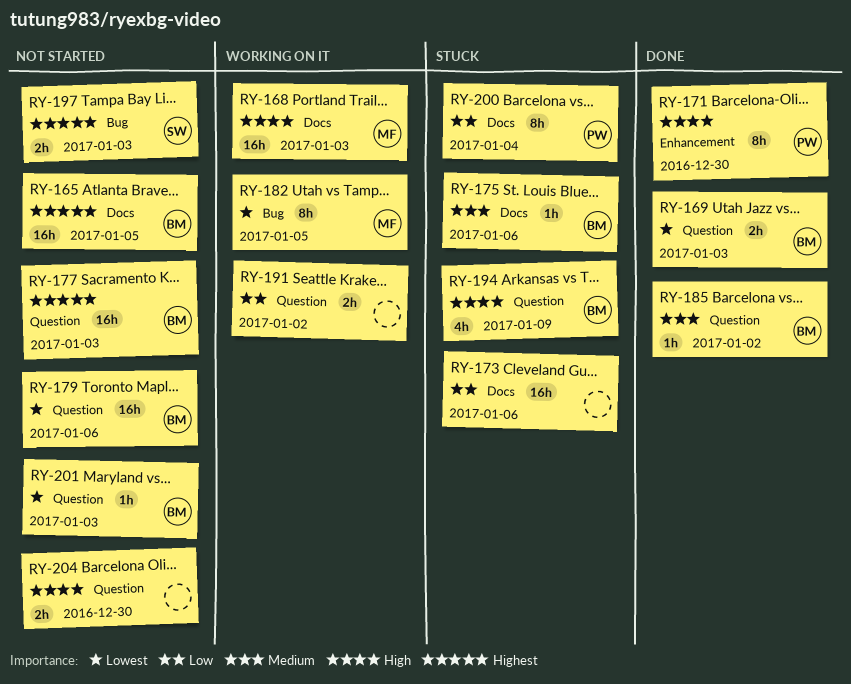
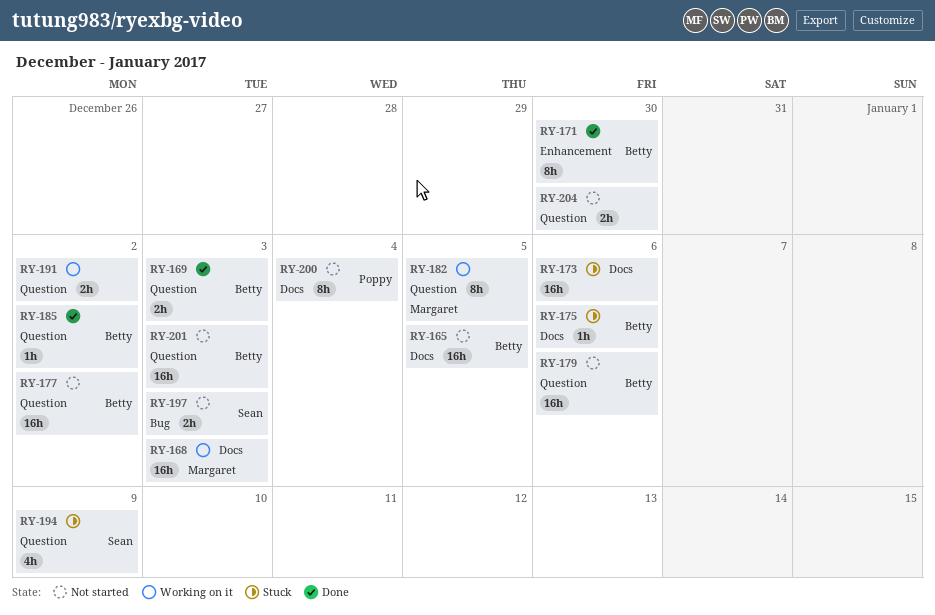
RY-171, owner: Poppy -> Betty
RY-177, due: Jan 3 -> Jan 2
RY-182, label: Bug -> Question
RY-194, owner: Betty -> Sean
RY-200, status: Stuck -> Not started
RY-201, estimate: 1h -> 16h

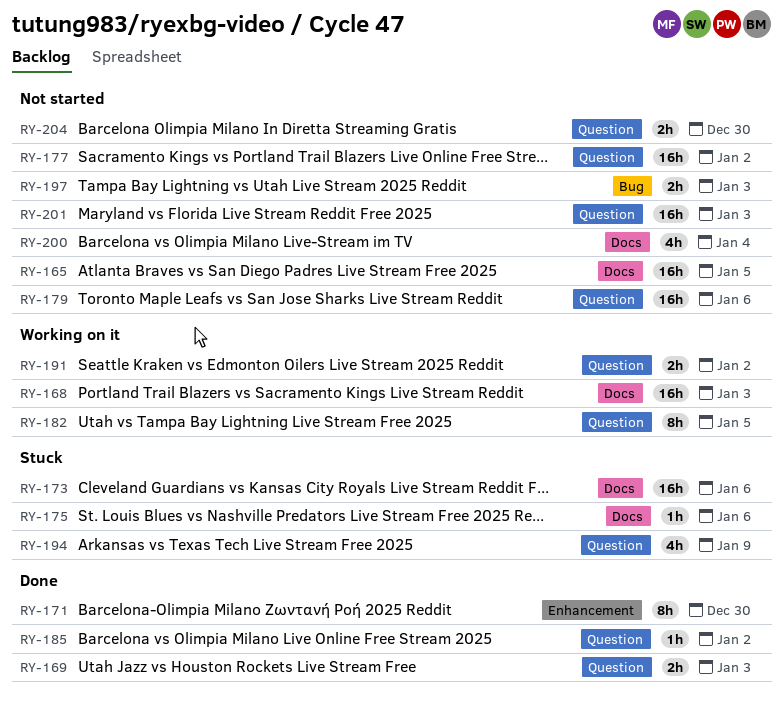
RY-200, estimate: 8h -> 4h

